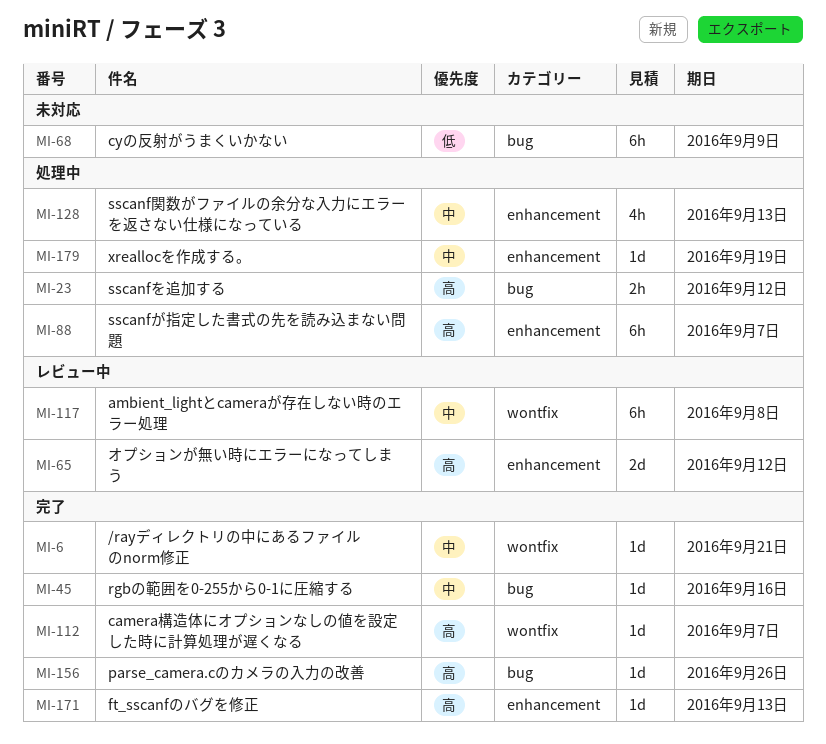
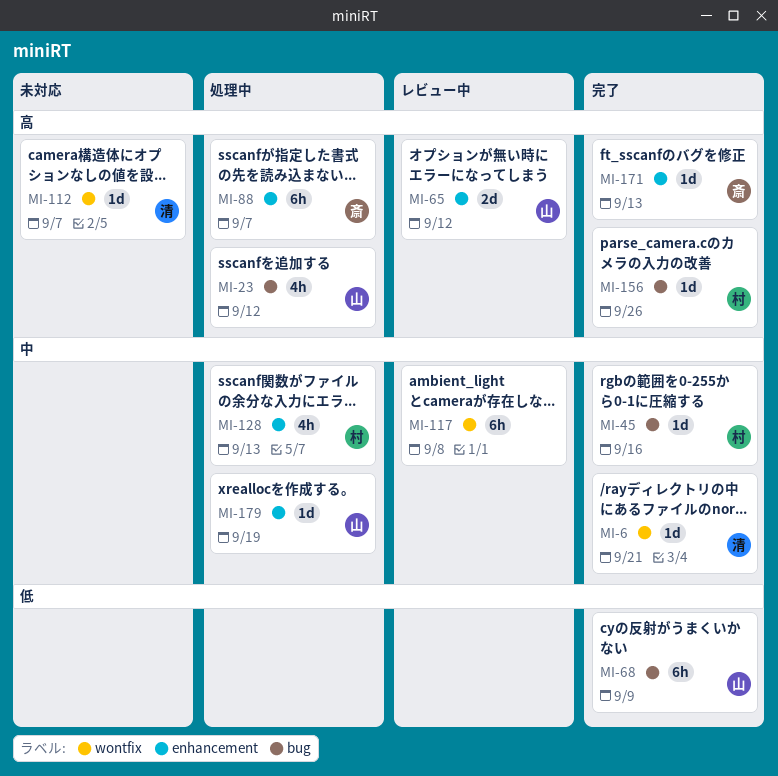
MI-23, estimate: 2h -> 4h
MI-68, status: 未対応 -> 完了
MI-112, status: 完了 -> 未対応

